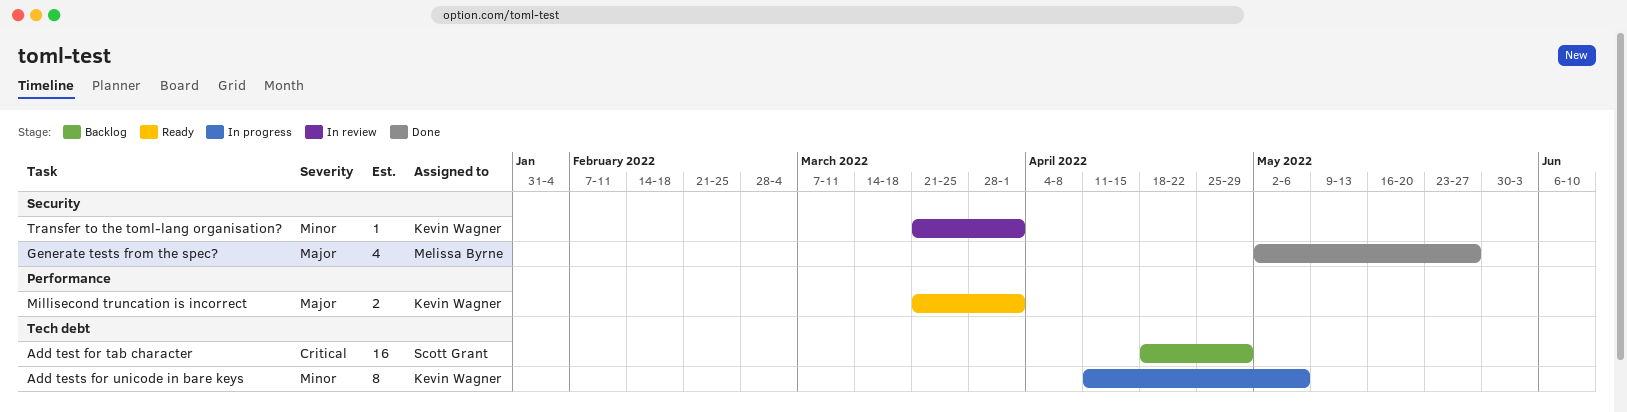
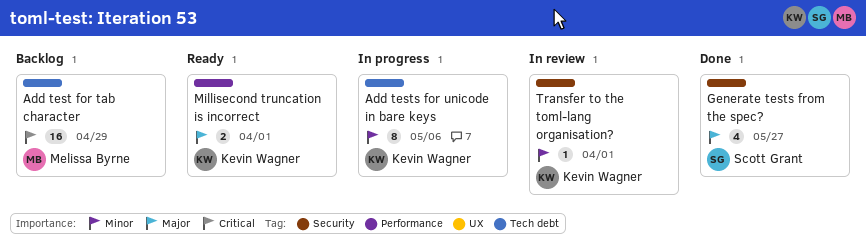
Add test for tab character, owner: Scott Grant -> Melissa Byrne
Generate tests from the spec?, owner: Melissa Byrne -> Scott Grant

